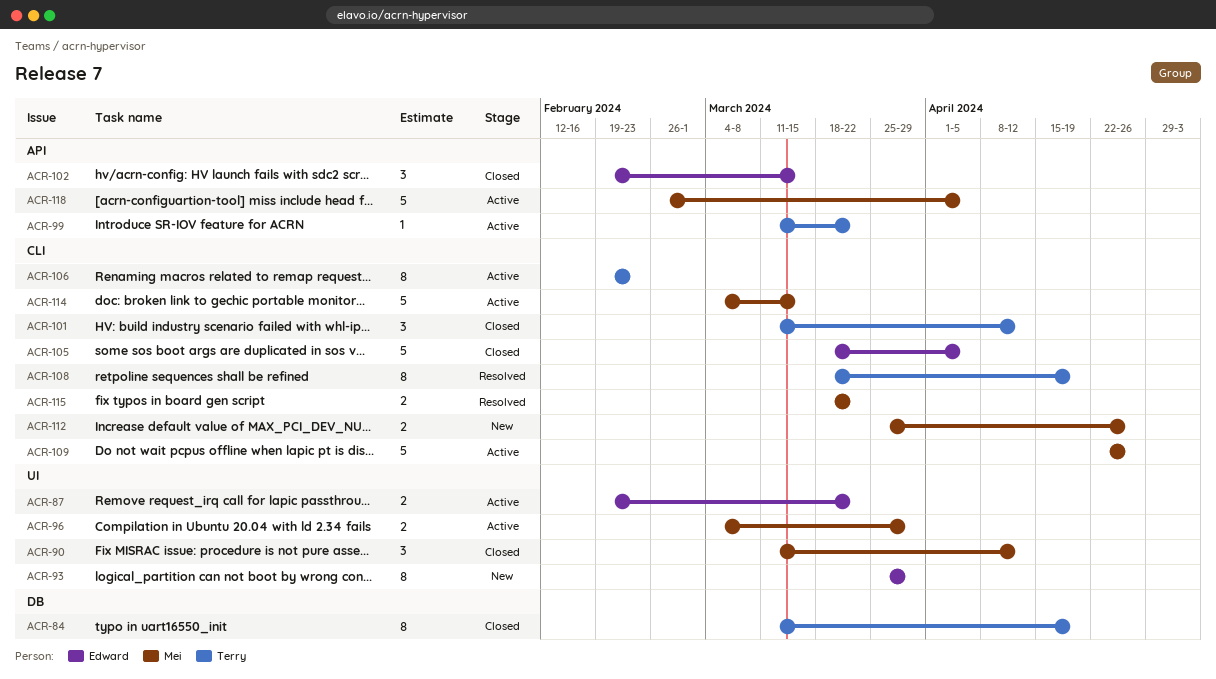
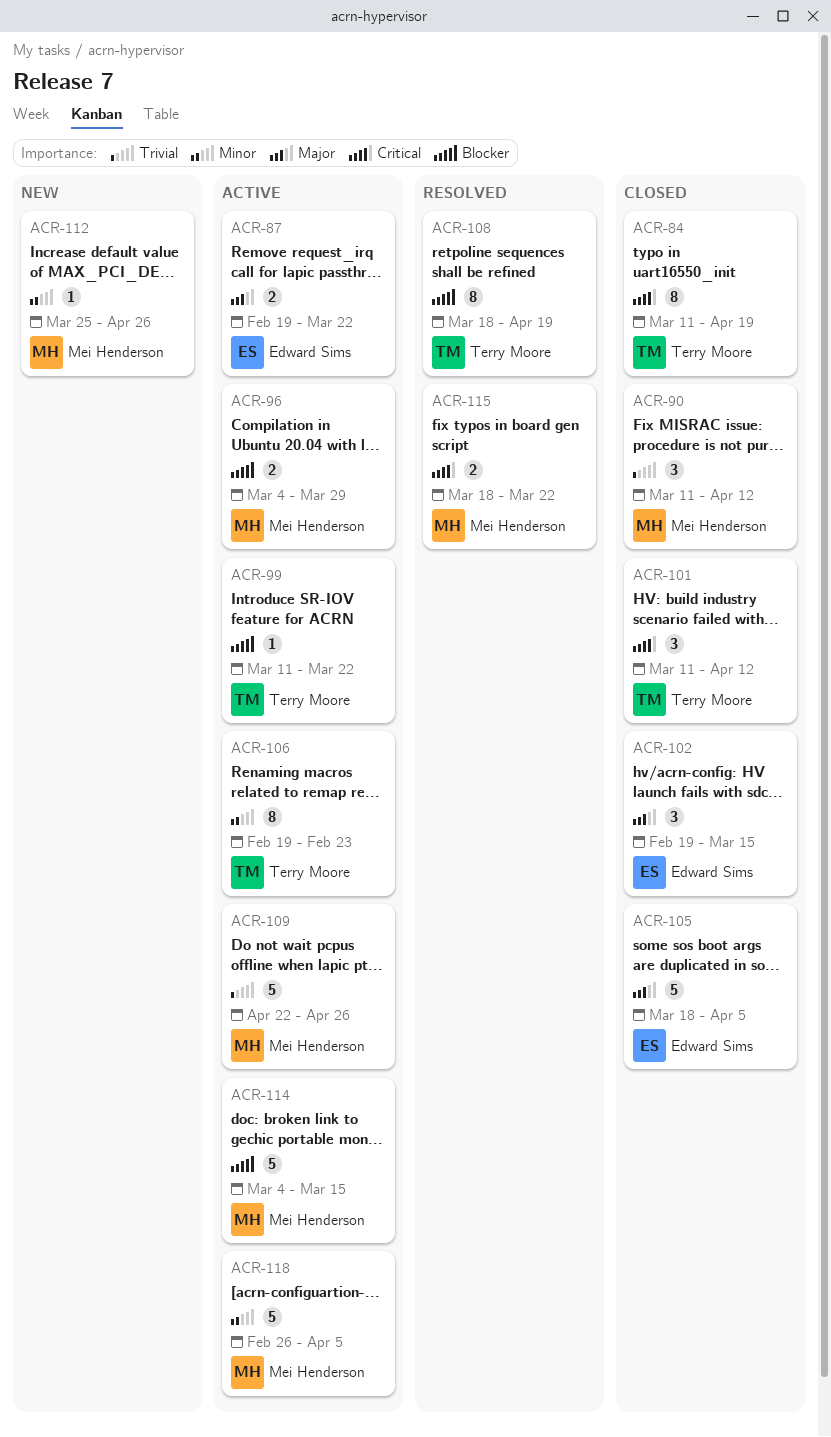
ACR-93: present -> none
ACR-112, estimate: 2 -> 1

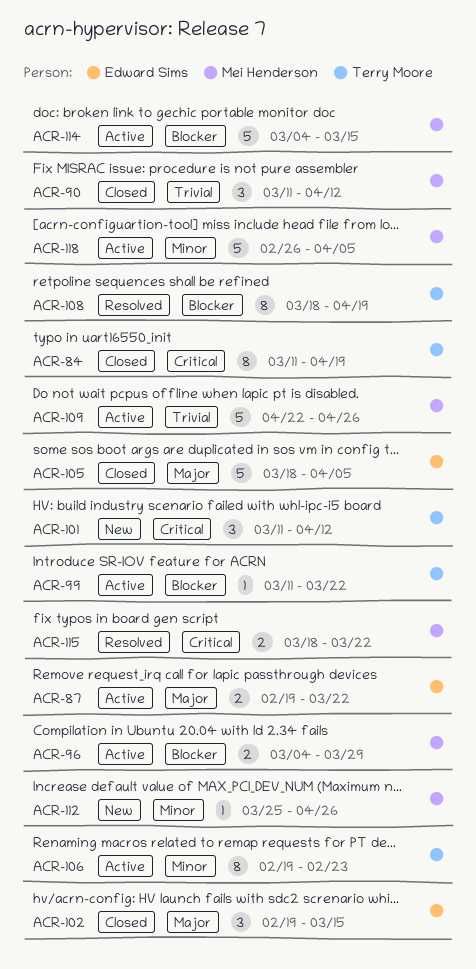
ACR-101, status: Closed -> New

